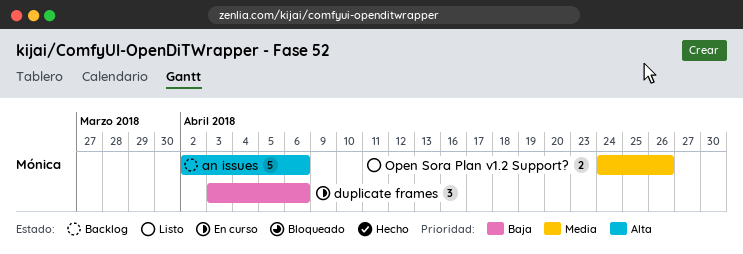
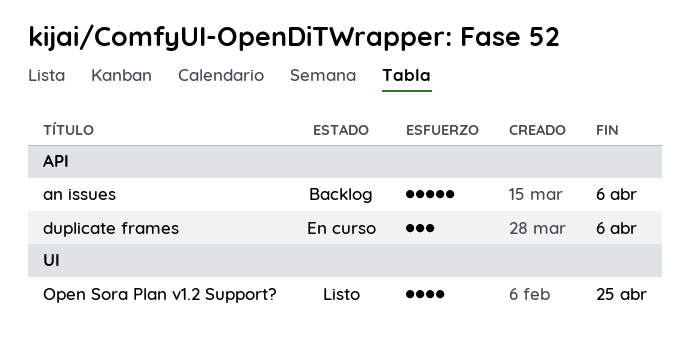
Open Sora Plan v1.2 Support?, estimate: 2 -> 4
Open Sora Plan v1.2 Support?, due: Apr 26 -> Apr 25

